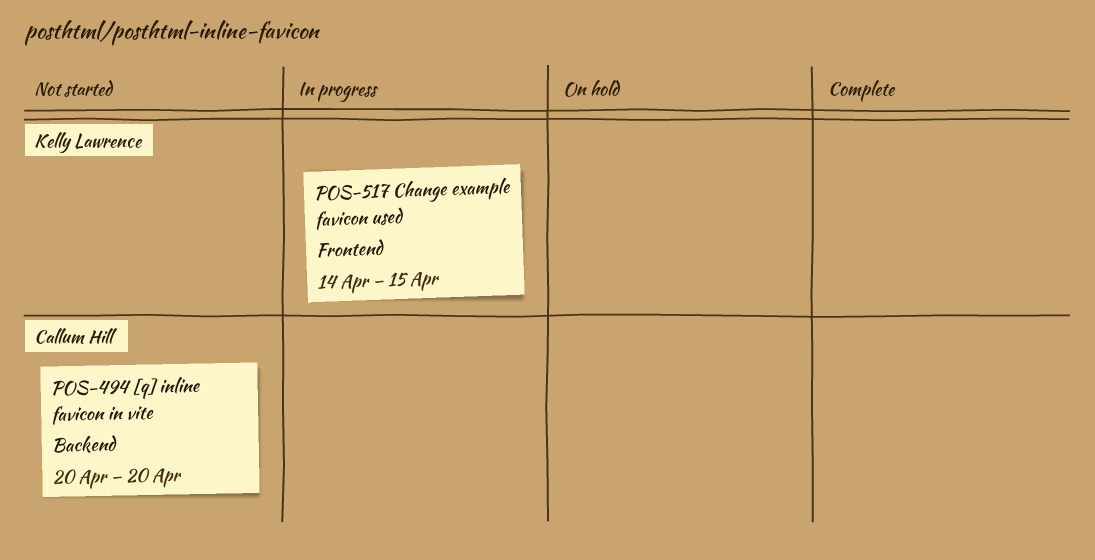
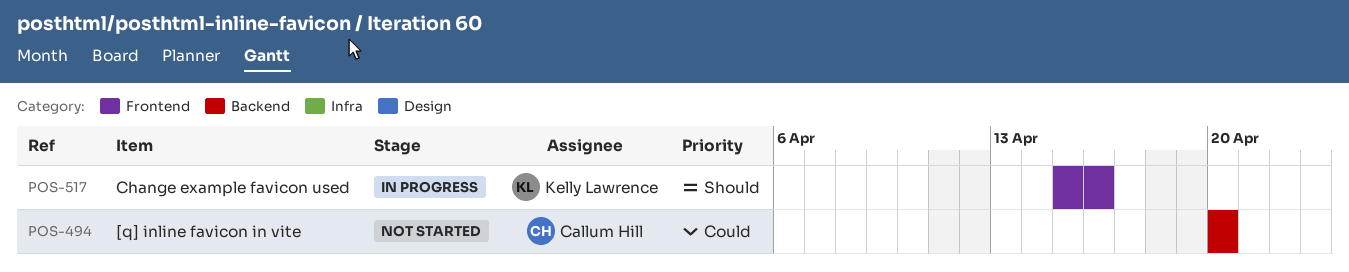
POS-517, start: Apr 14 -> Apr 15
POS-517, due: Apr 15 -> Apr 16

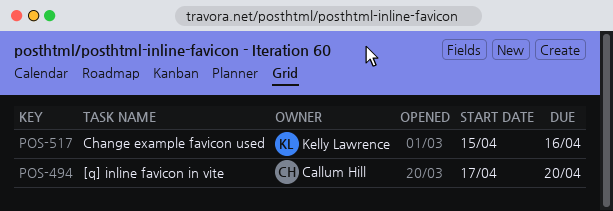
POS-494, start: Apr 20 -> Apr 17

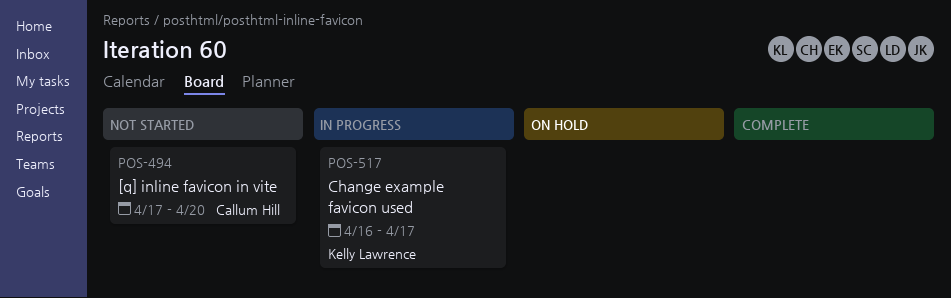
POS-517, start: Apr 15 -> Apr 16
POS-517, due: Apr 16 -> Apr 17

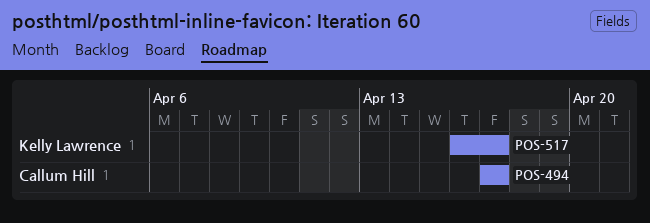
POS-494, due: Apr 20 -> Apr 17

